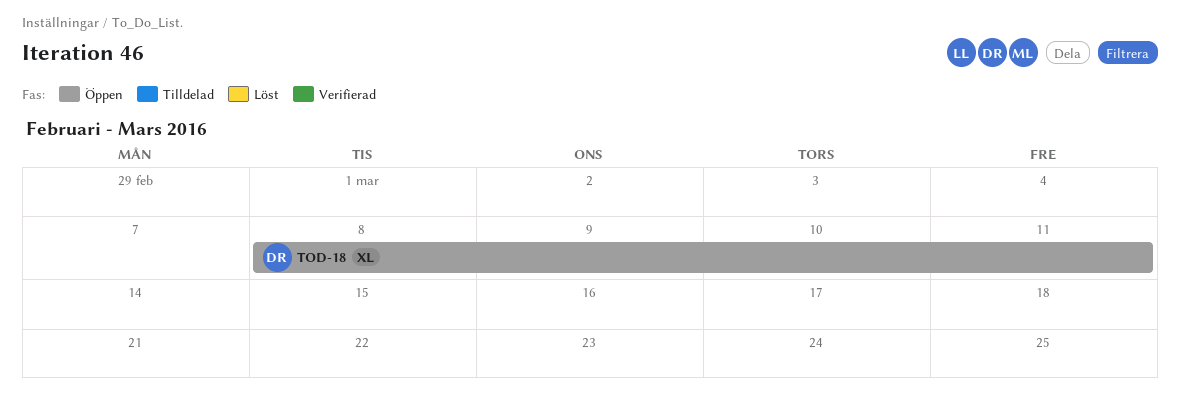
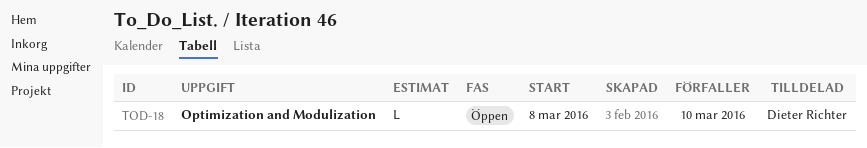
TOD-18, estimate: XL -> L
TOD-18, due: Mar 11 -> Mar 10

